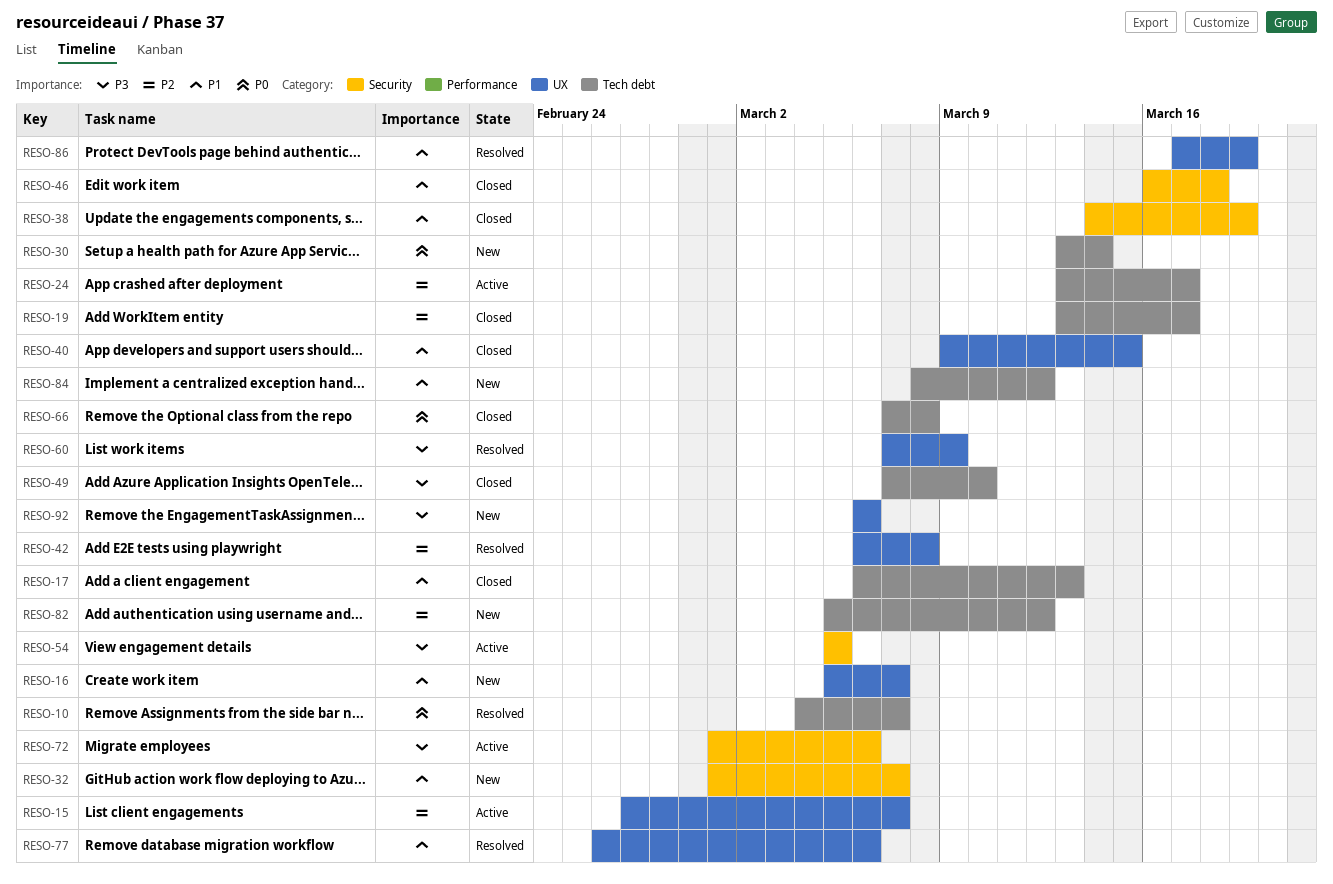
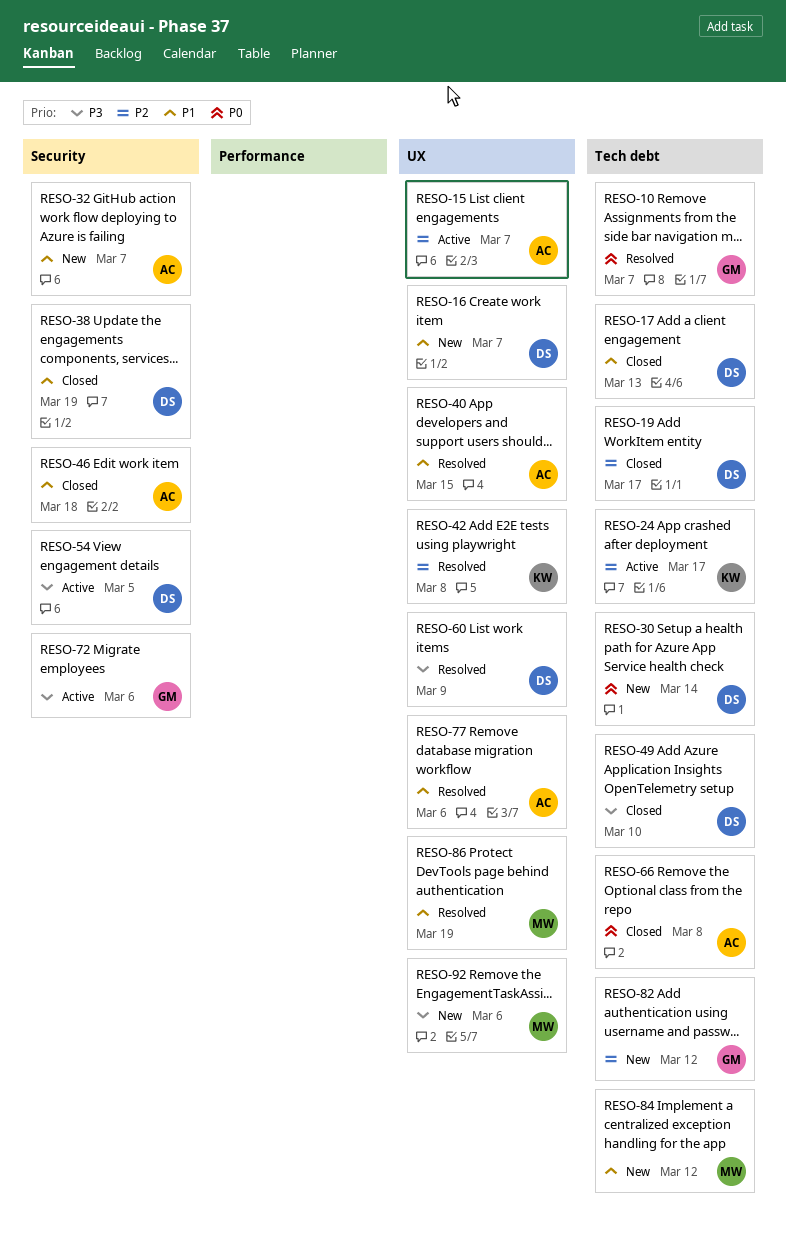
RESO-40, status: Closed -> Resolved

